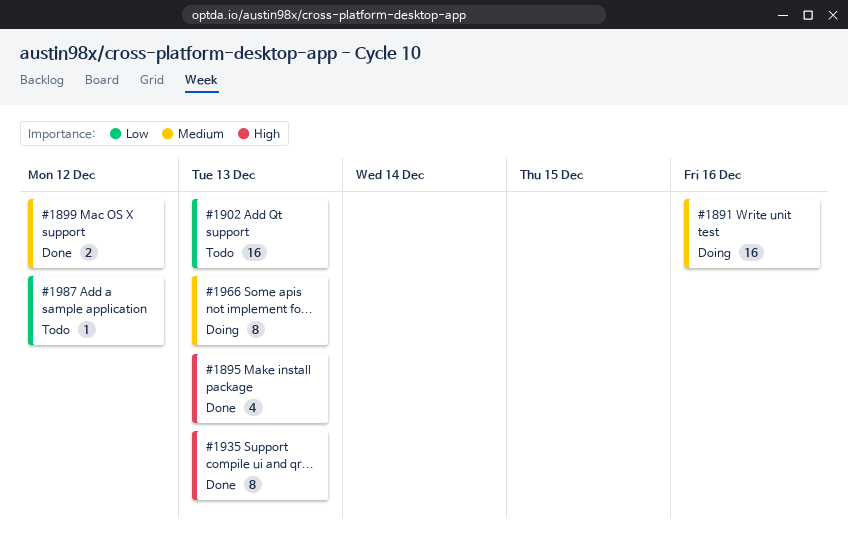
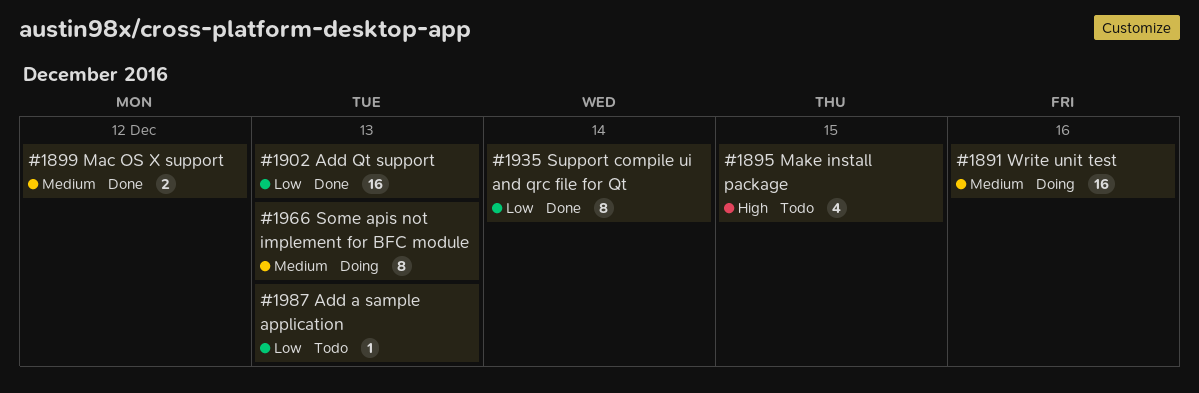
#1895, status: Done -> Todo
#1895, due: Dec 13 -> Dec 15
#1902, status: Todo -> Done
#1935, priority: High -> Low
#1935, due: Dec 13 -> Dec 14
#1987, due: Dec 12 -> Dec 13

